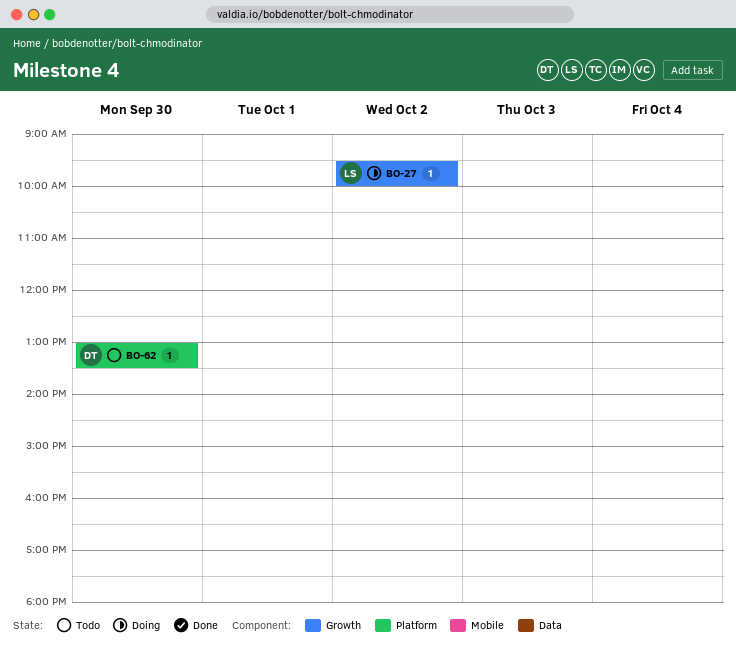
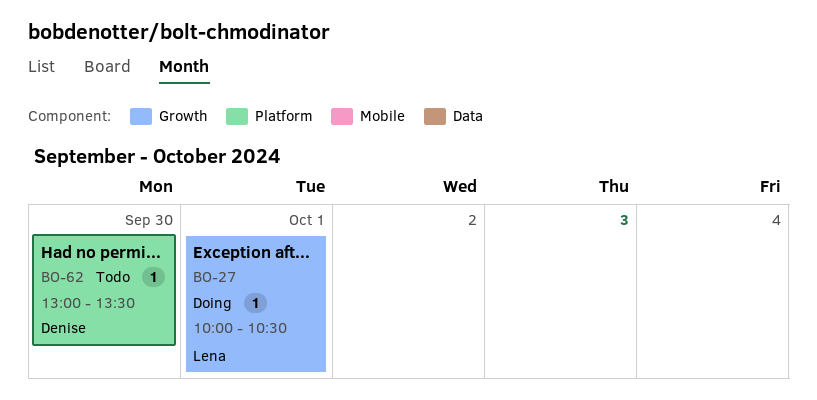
BO-27, day: Oct 2 -> Oct 1
BO-27, begins: 09:30 -> 10:00
BO-27, ends: 10:00 -> 10:30

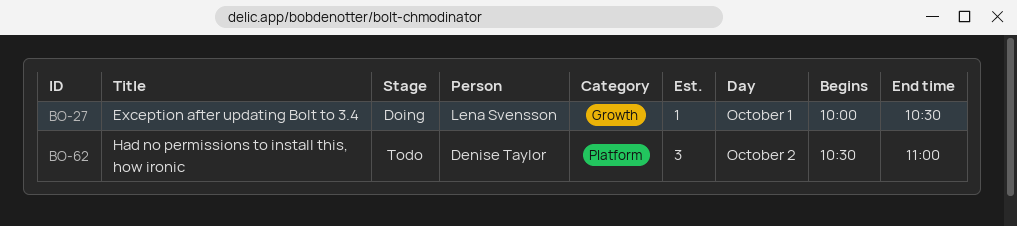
BO-62, estimate: 1 -> 3
BO-62, day: Sep 30 -> Oct 2
BO-62, begins: 13:00 -> 10:30
BO-62, ends: 13:30 -> 11:00

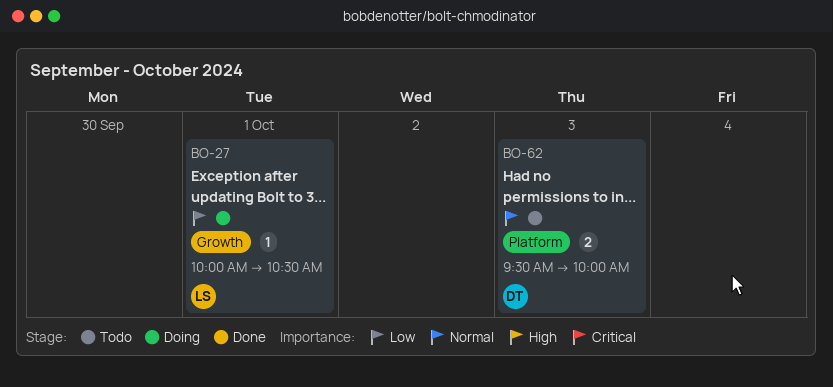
BO-62, estimate: 3 -> 2
BO-62, day: Oct 2 -> Oct 3
BO-62, begins: 10:30 -> 09:30
BO-62, ends: 11:00 -> 10:00

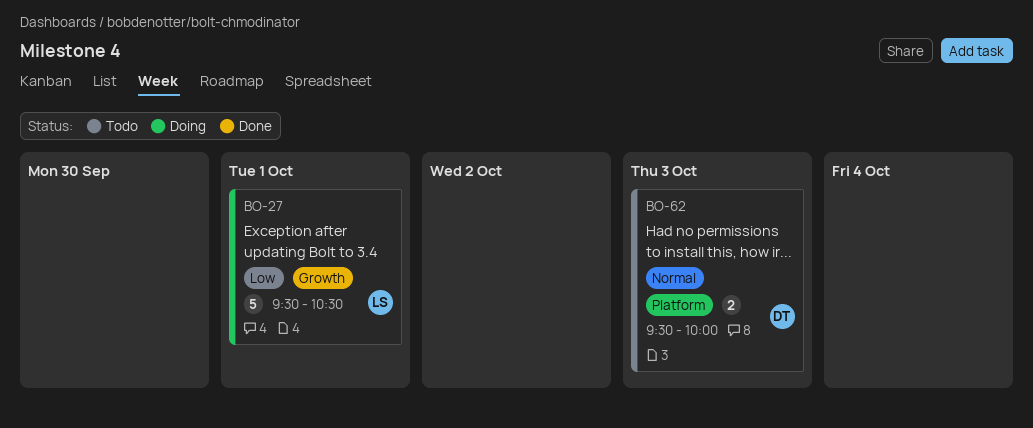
BO-27, estimate: 1 -> 5
BO-27, begins: 10:00 -> 09:30

